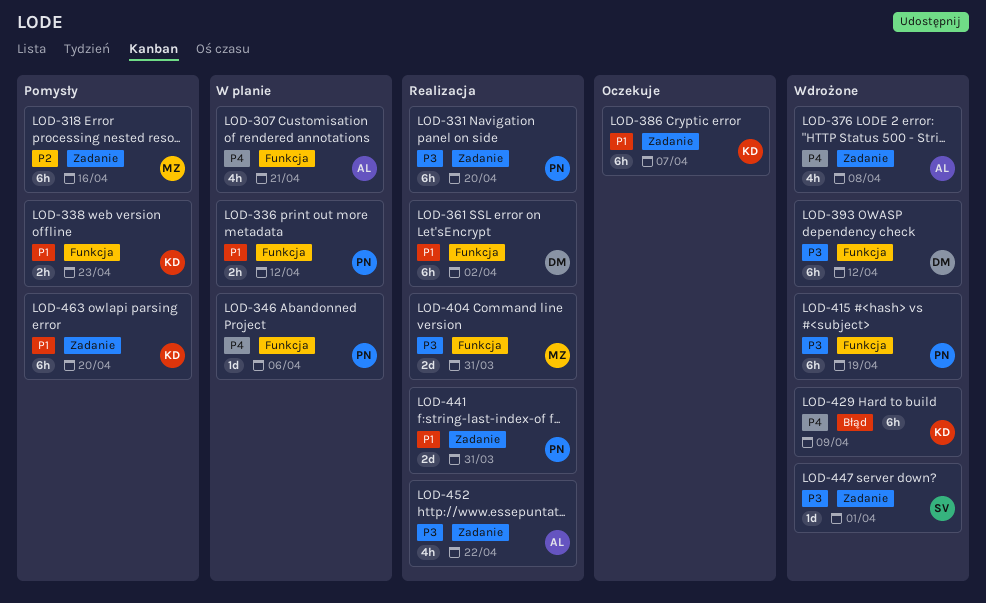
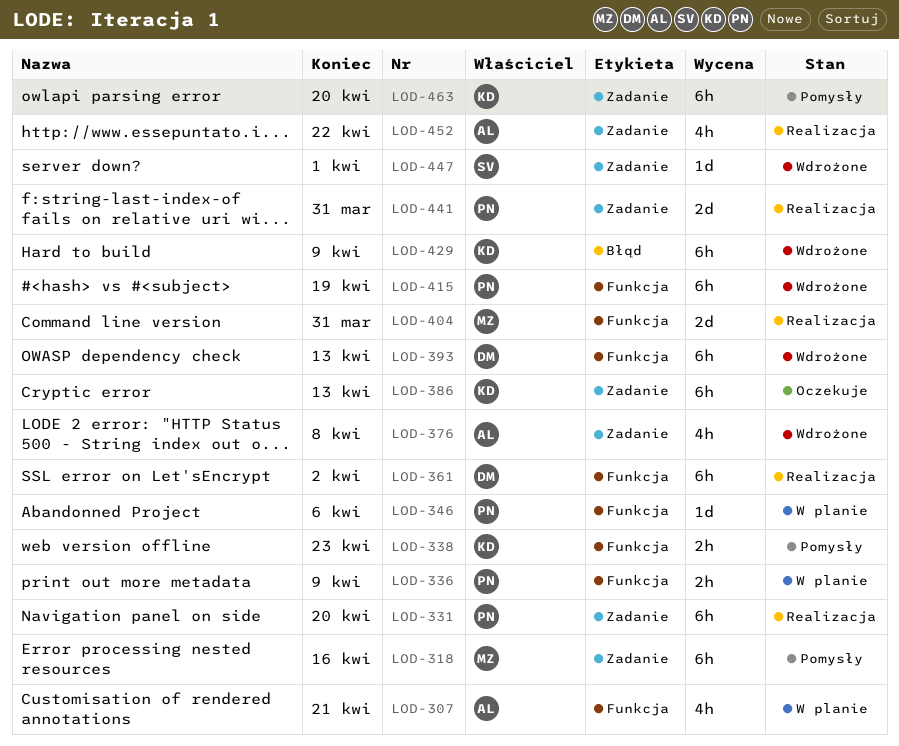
LOD-336, due: Apr 12 -> Apr 9
LOD-386, due: Apr 7 -> Apr 13
LOD-393, due: Apr 12 -> Apr 13

